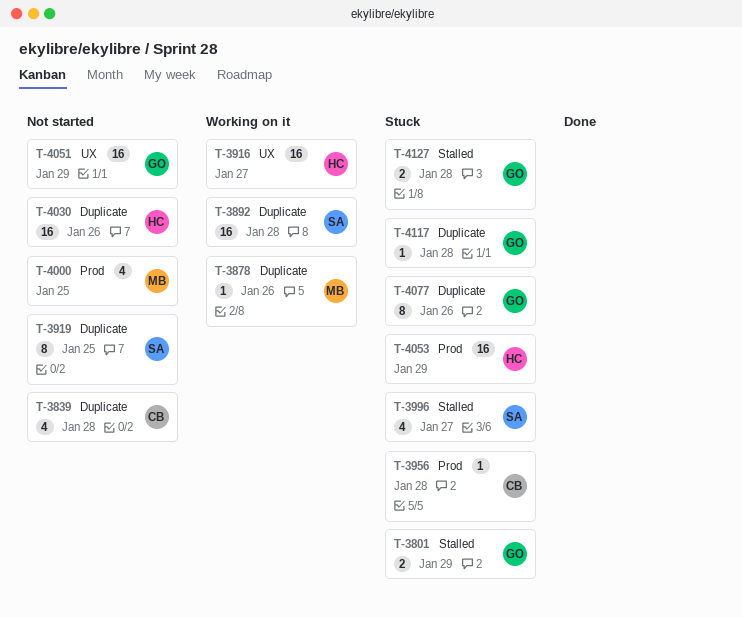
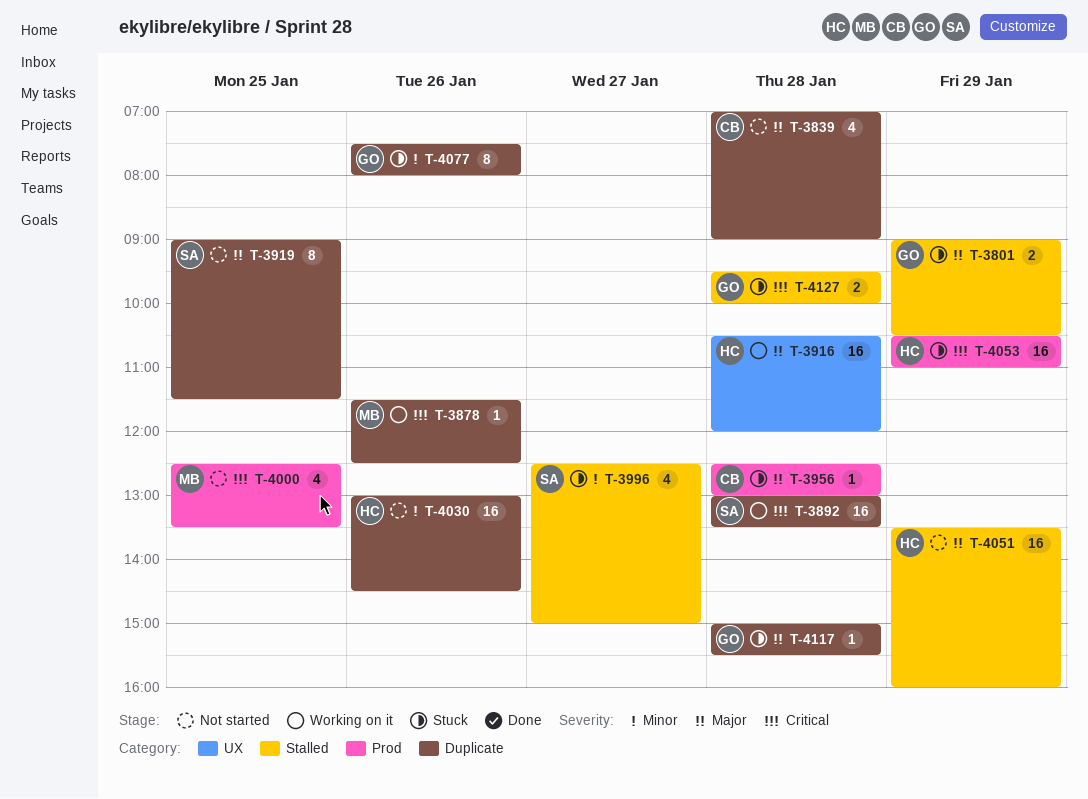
T-3916, day: Jan 27 -> Jan 28
T-4051, owner: GO -> HC
T-4051, label: UX -> Stalled

